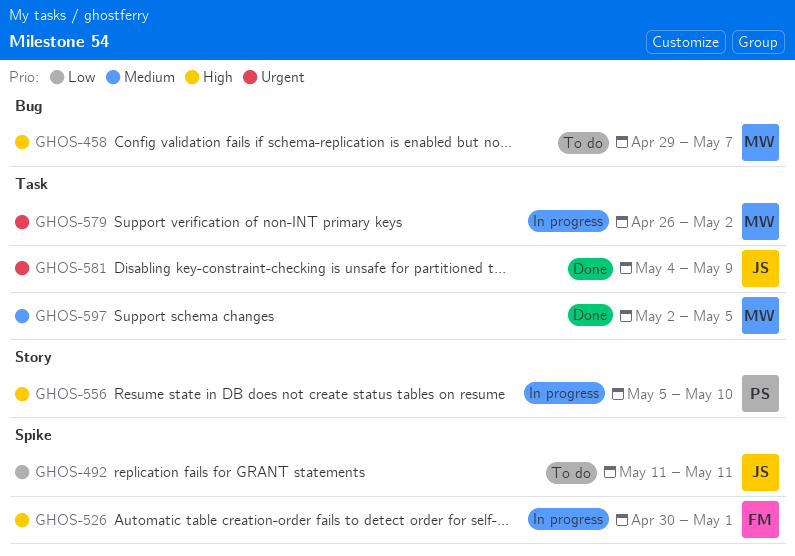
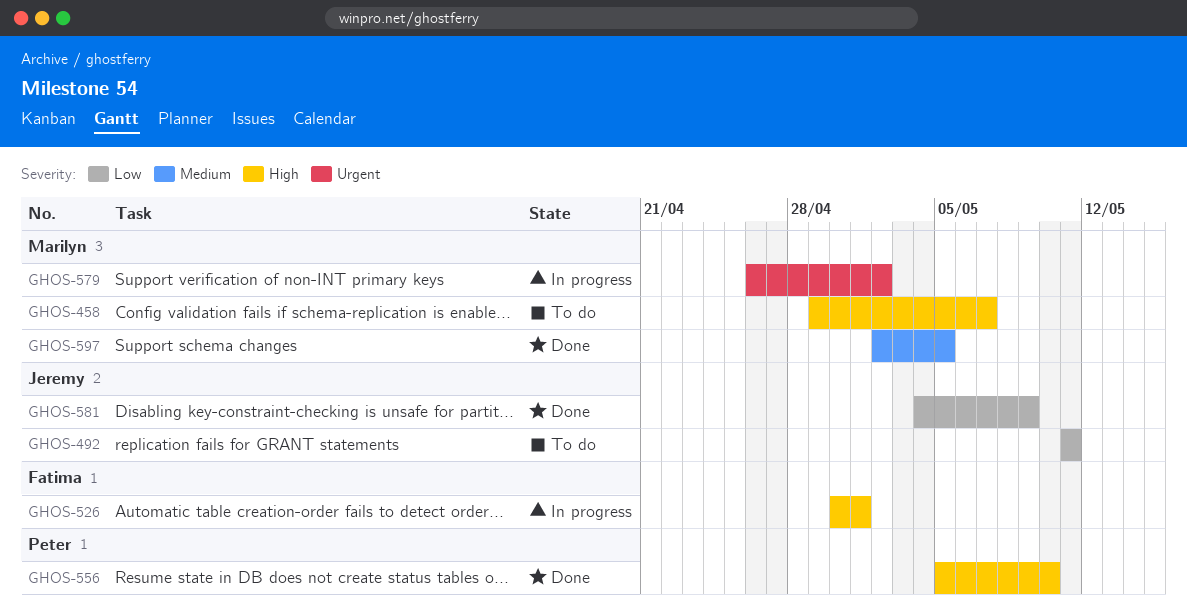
GHOS-556, status: In progress -> Done
GHOS-581, priority: Urgent -> Low

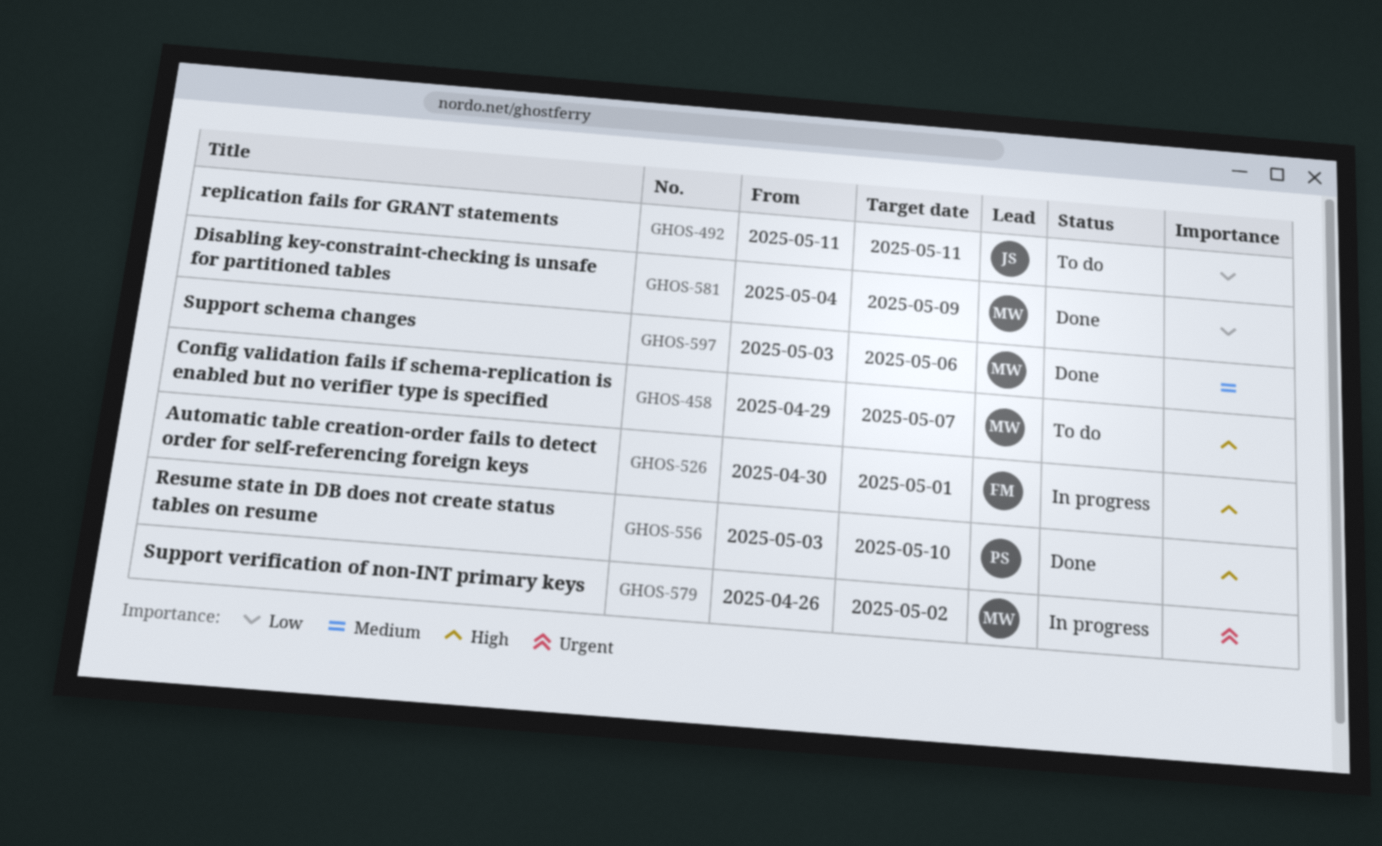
GHOS-556, start: May 5 -> May 3
GHOS-581, owner: Jeremy -> Marilyn
GHOS-597, start: May 2 -> May 3
GHOS-597, due: May 5 -> May 6

